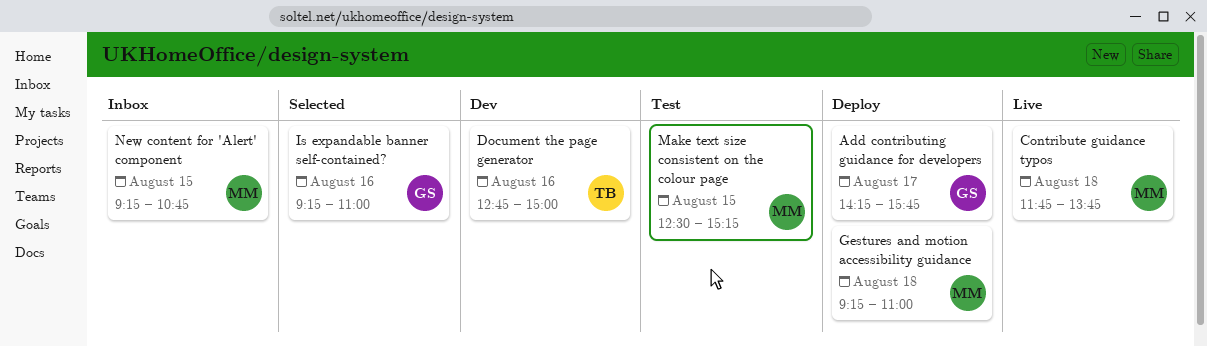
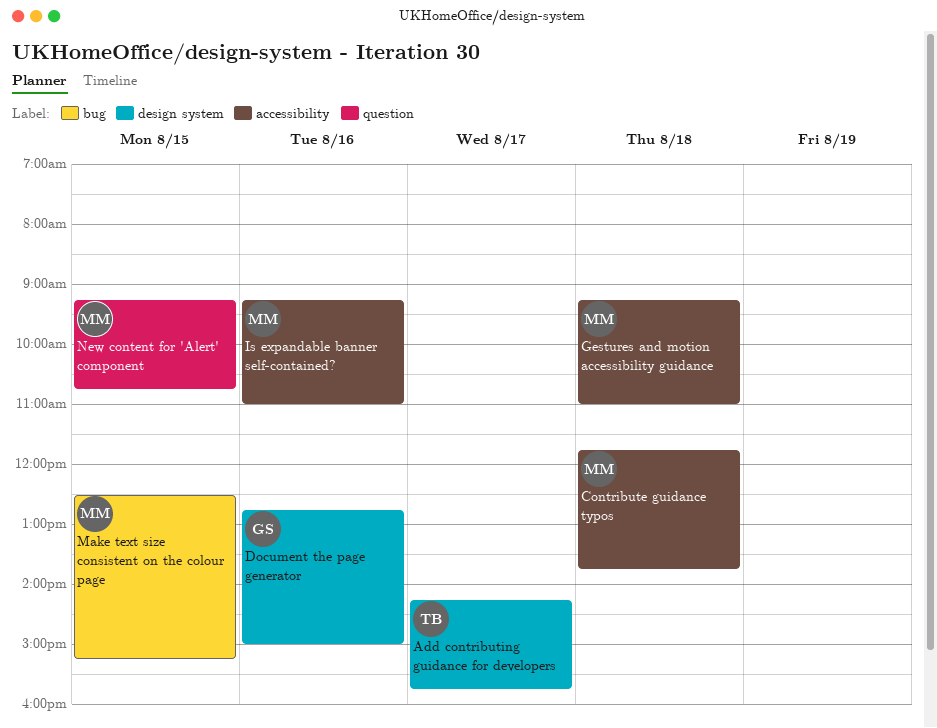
Add contributing guidance for developers, owner: GS -> TB
Document the page generator, owner: TB -> GS
Is expandable banner self-contained?, owner: GS -> MM

